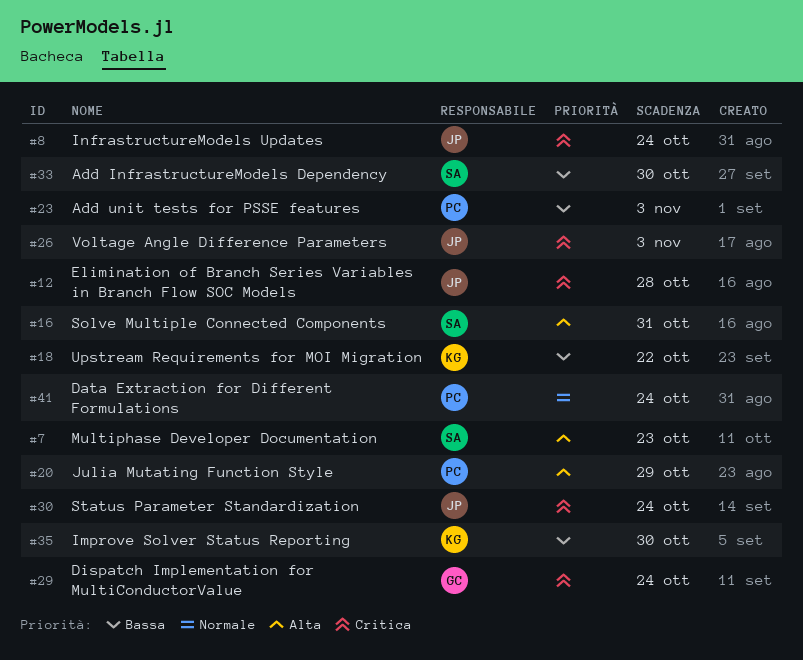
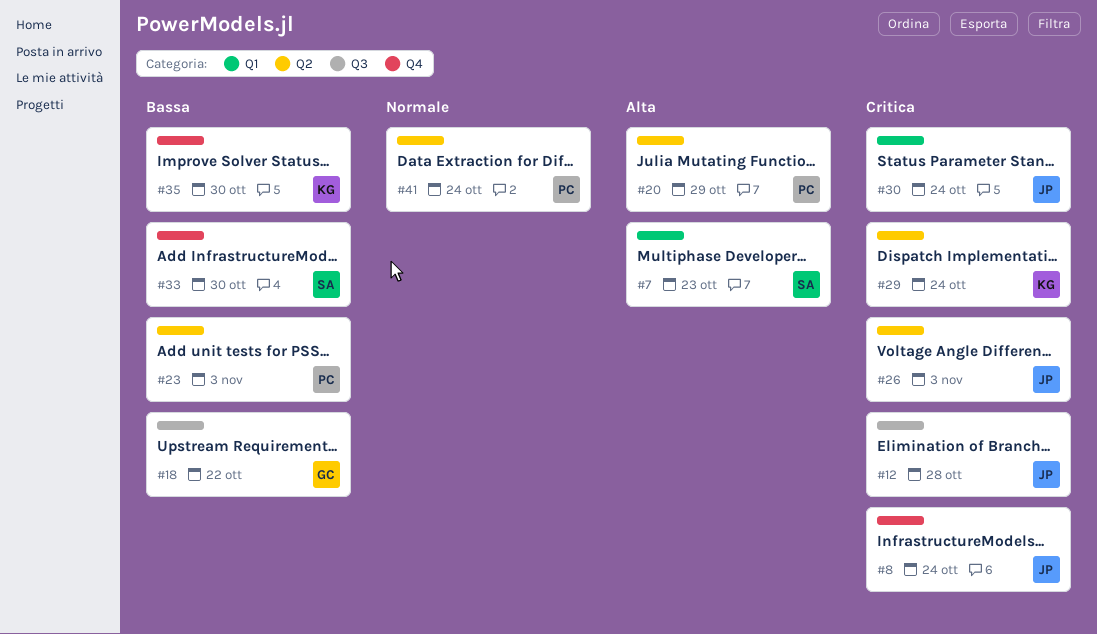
#16: present -> none
#18, owner: KG -> GC
#29, owner: GC -> KG

